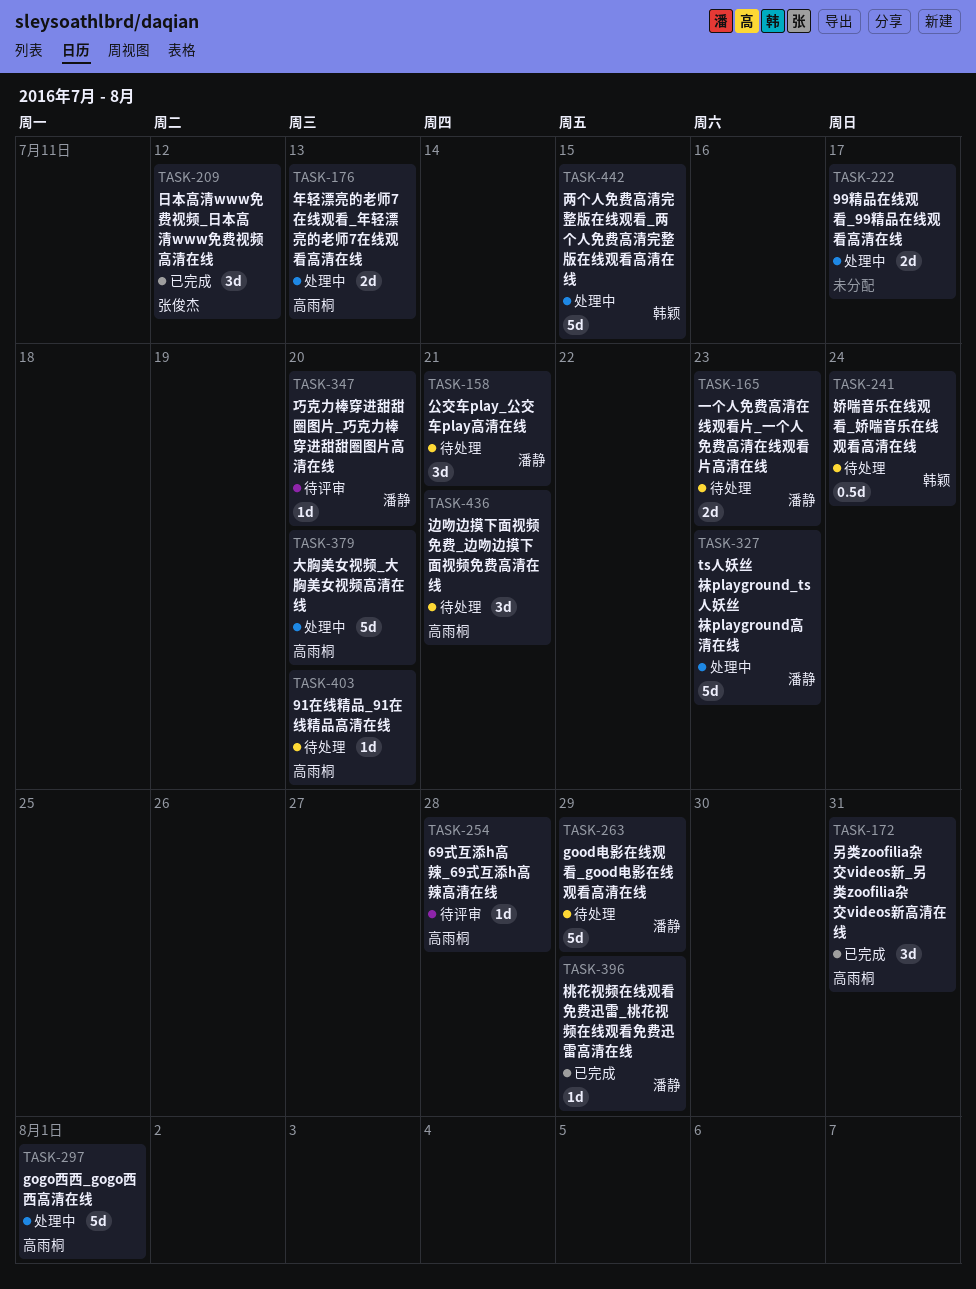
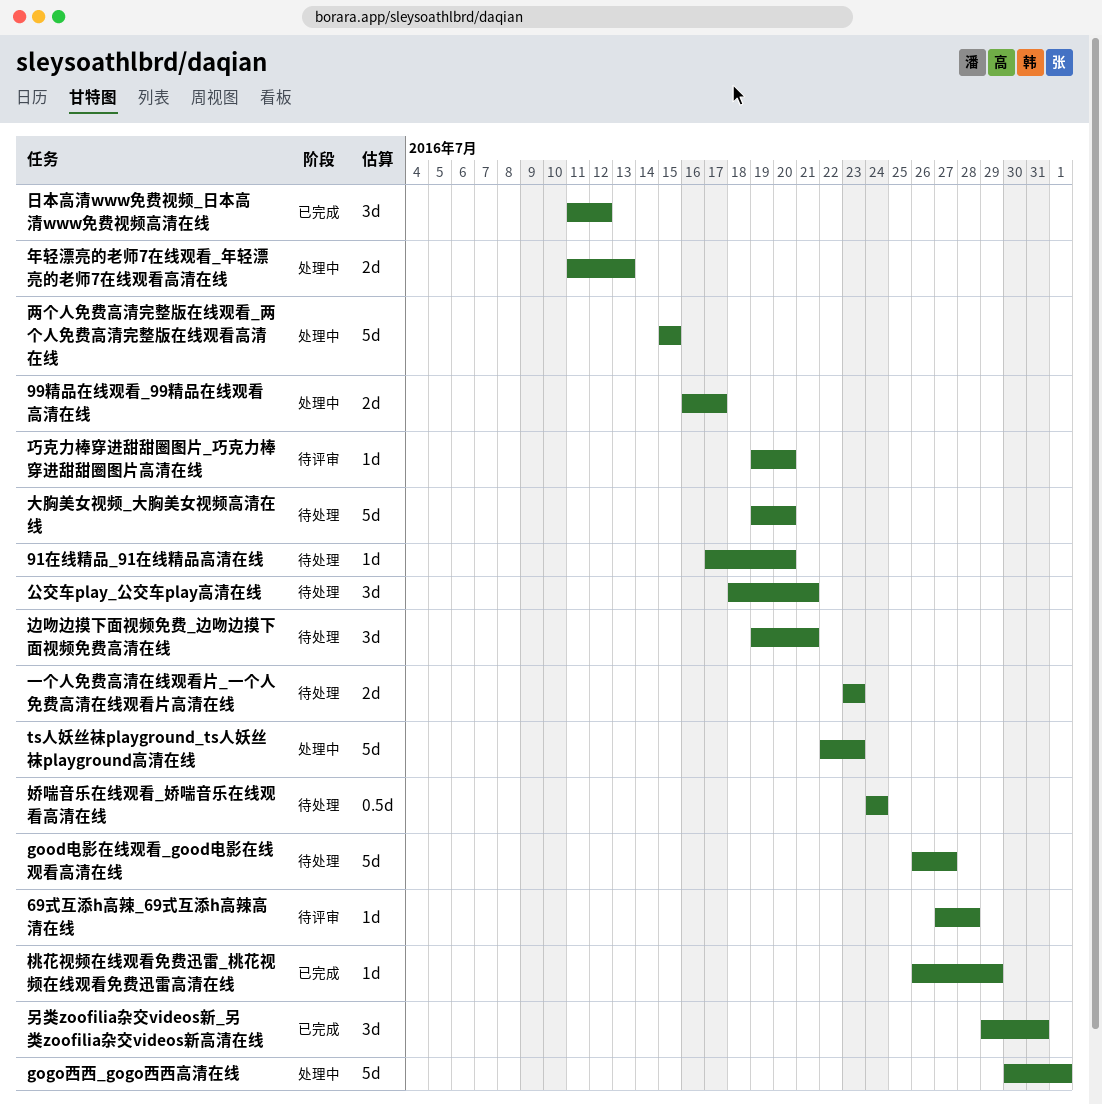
good电影在线观看_good电影在线观看高清在线, due: Jul 29 -> Jul 27
大胸美女视频_大胸美女视频高清在线, status: 处理中 -> 待处理

